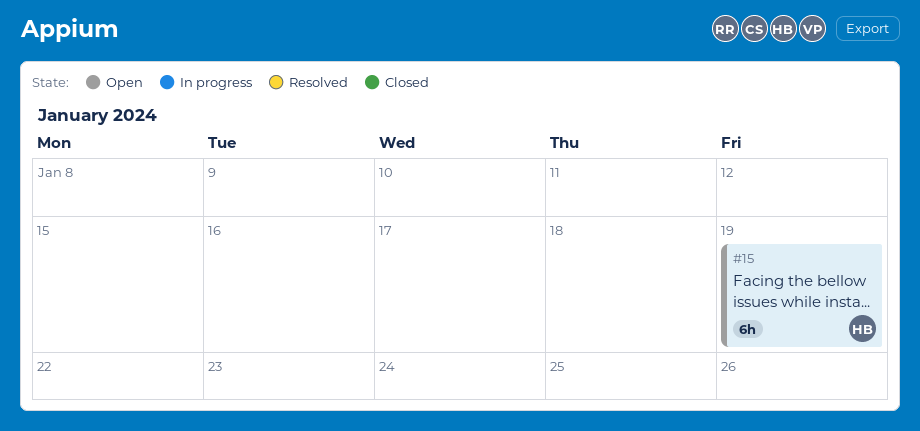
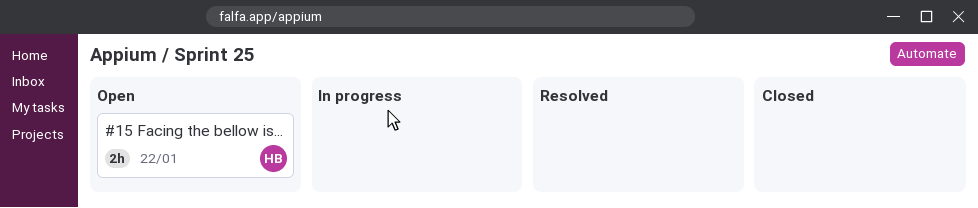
#15, estimate: 6h -> 2h
#15, due: Jan 19 -> Jan 22

